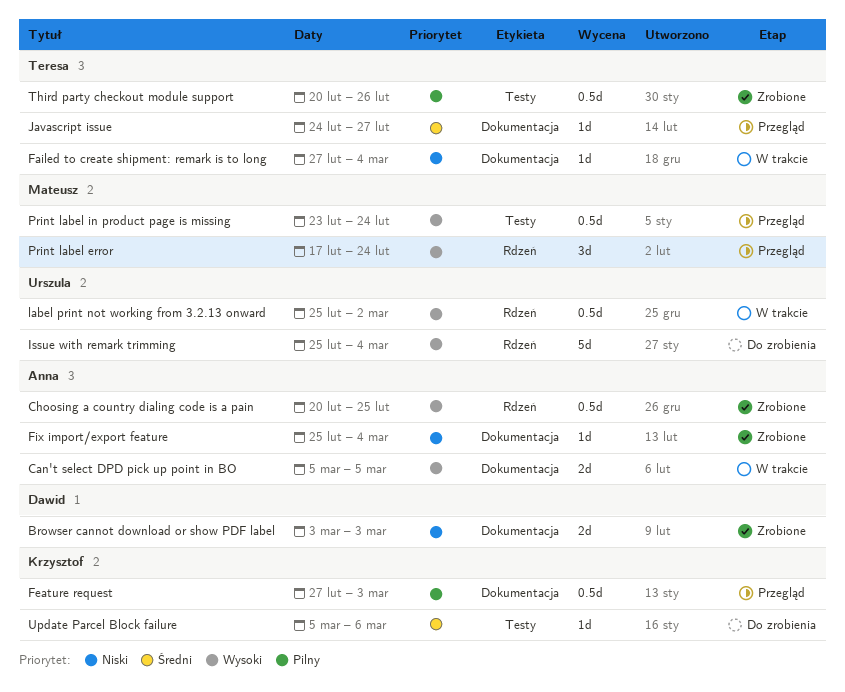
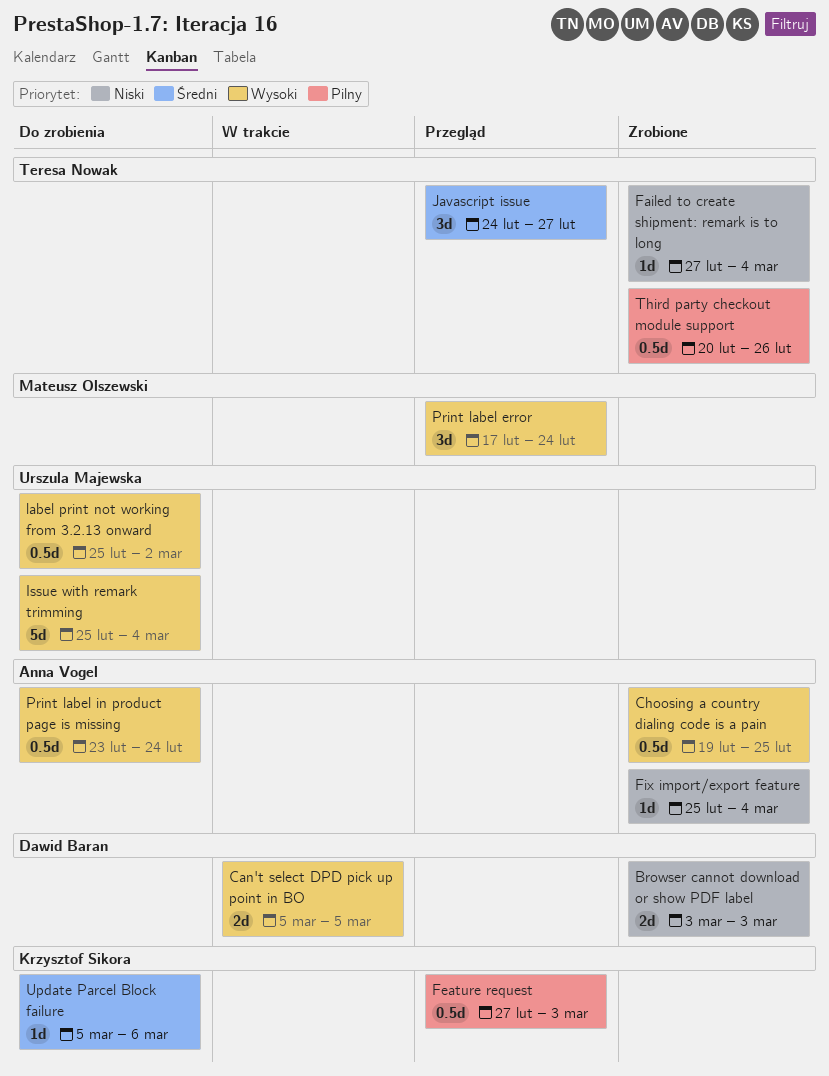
Can't select DPD pick up point in BO, owner: Anna Vogel -> Dawid Baran
Choosing a country dialing code is a pain, start: Feb 20 -> Feb 19
Failed to create shipment: remark is to long, status: W trakcie -> Zrobione
Javascript issue, estimate: 1d -> 3d
label print not working from 3.2.13 onward, status: W trakcie -> Do zrobienia
Print label in product page is missing, status: Przegląd -> Do zrobienia
Print label in product page is missing, owner: Mateusz Olszewski -> Anna Vogel

